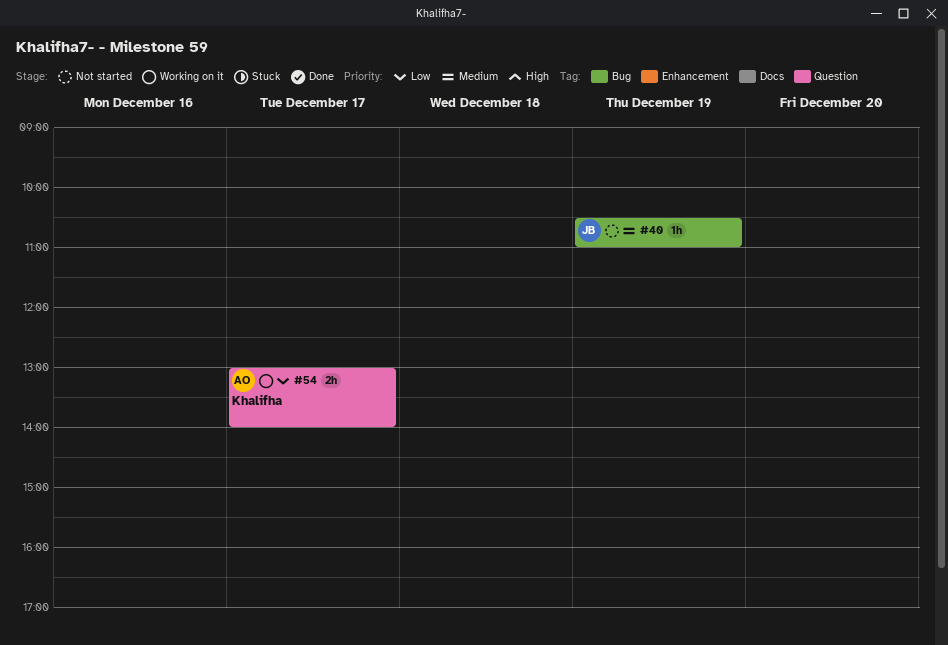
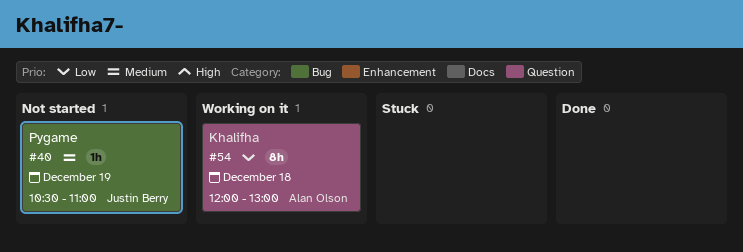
#54, estimate: 2h -> 8h
#54, day: Dec 17 -> Dec 18
#54, begins: 13:00 -> 12:00
#54, ends: 14:00 -> 13:00

